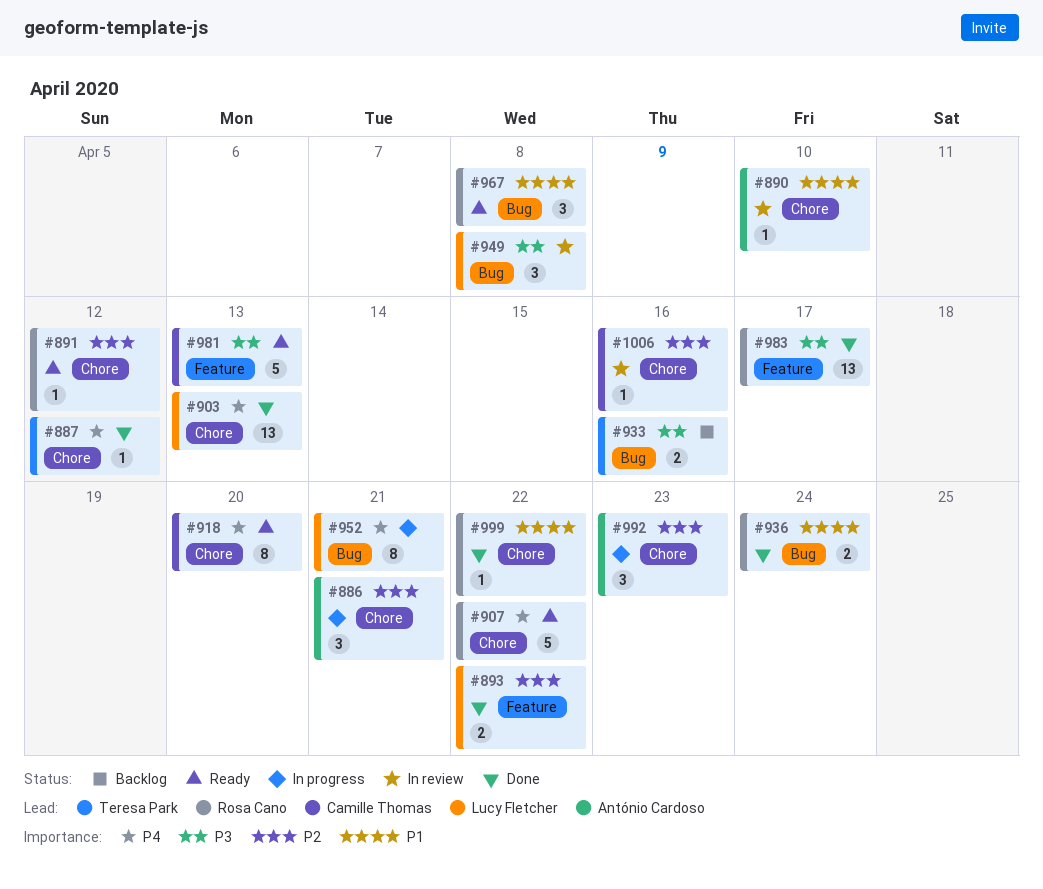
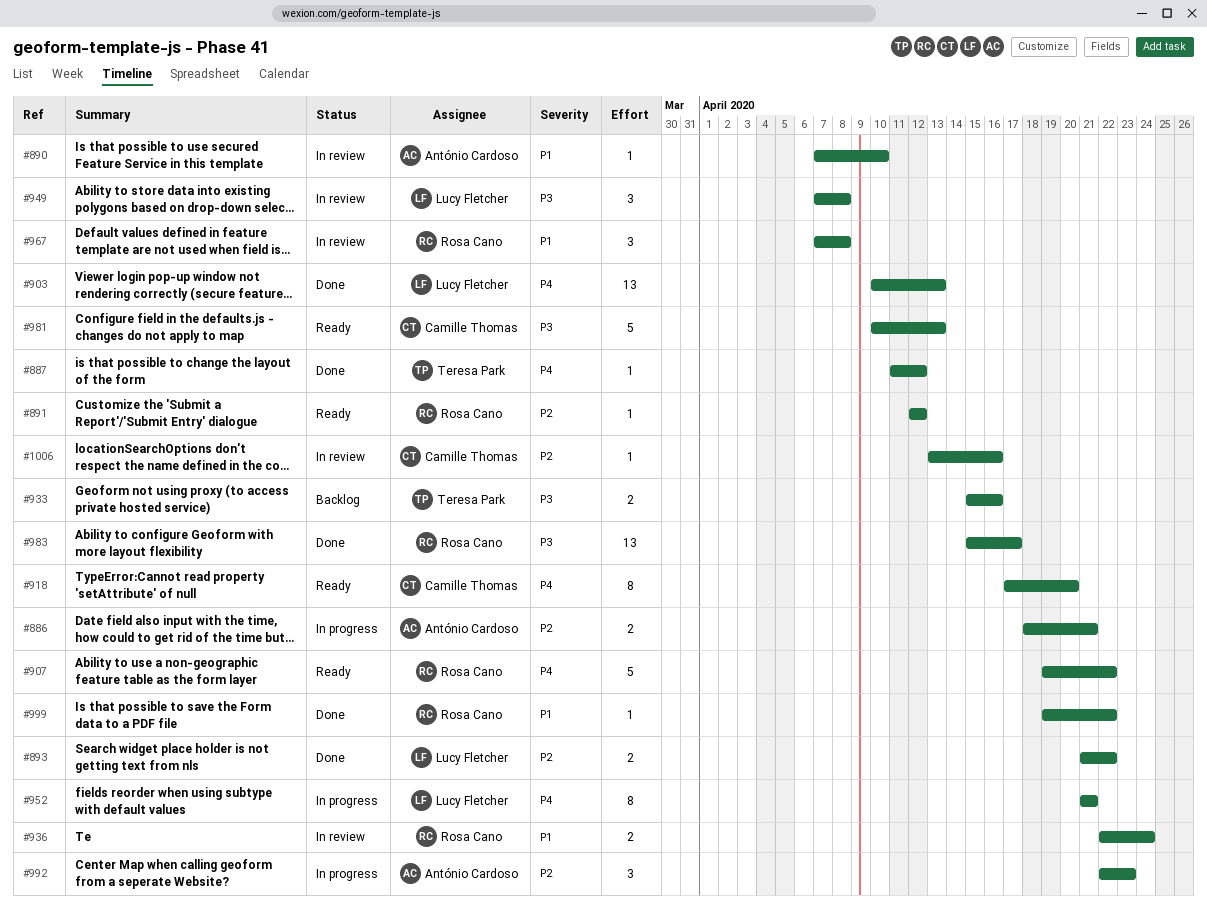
#886, estimate: 3 -> 2
#936, status: Done -> In review
#967, status: Ready -> In review

